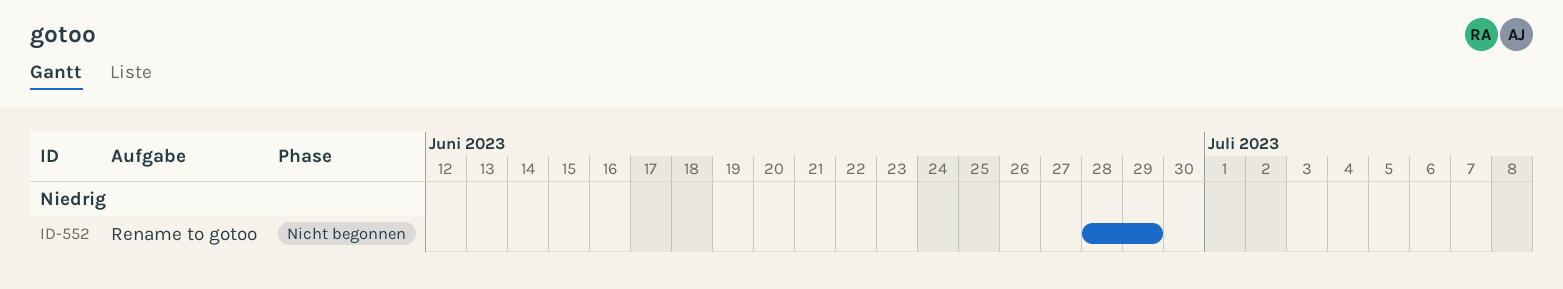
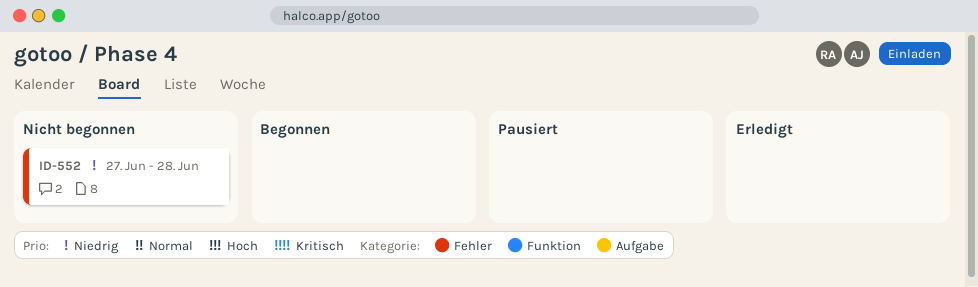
ID-552, start: Jun 28 -> Jun 27
ID-552, due: Jun 29 -> Jun 28

